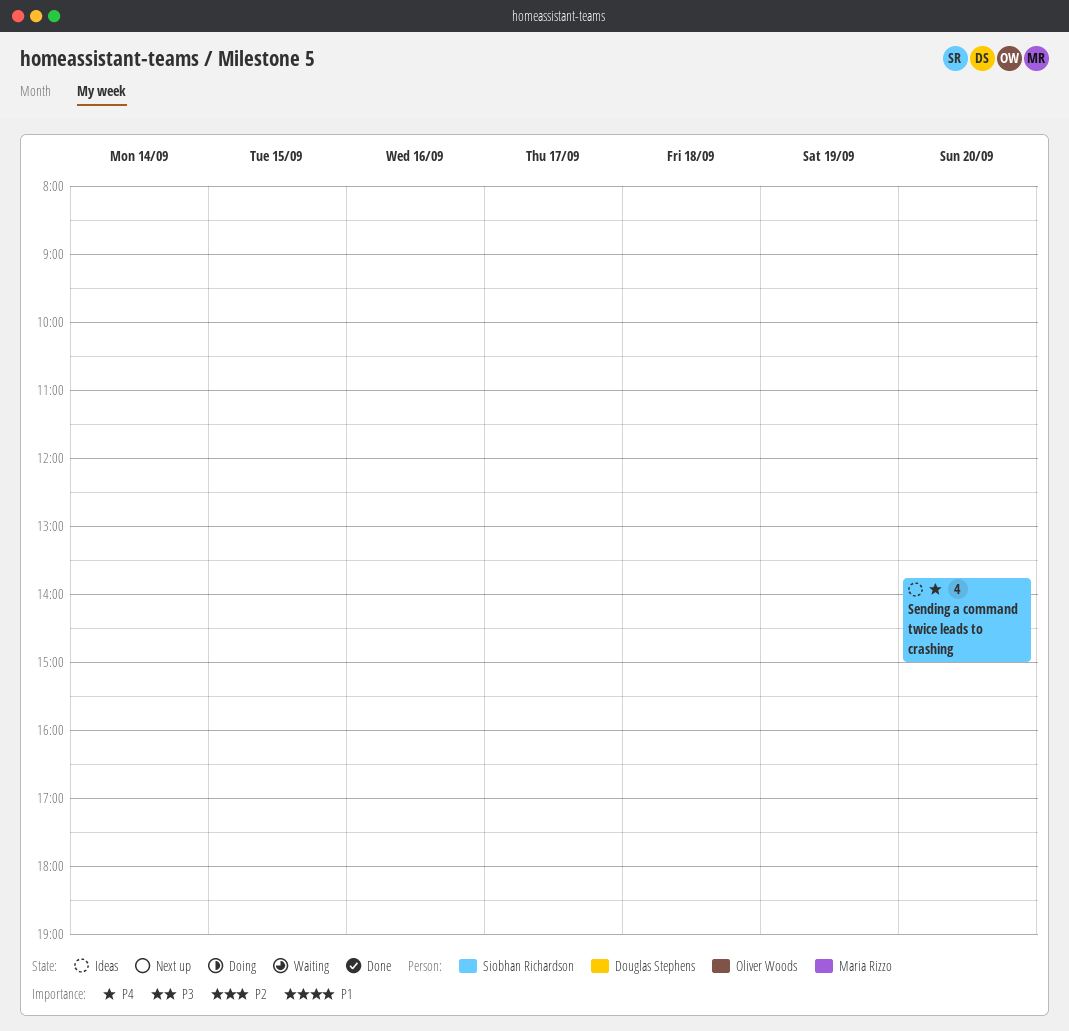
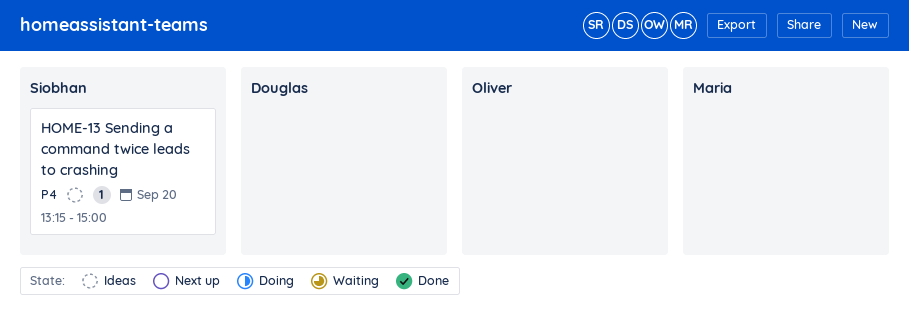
Sending a command twice leads to crashing, estimate: 4 -> 1
Sending a command twice leads to crashing, begins: 13:45 -> 13:15

